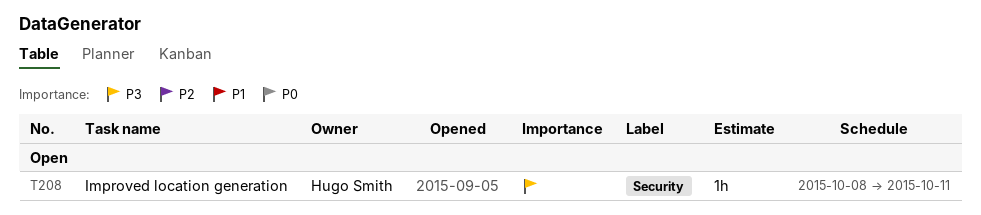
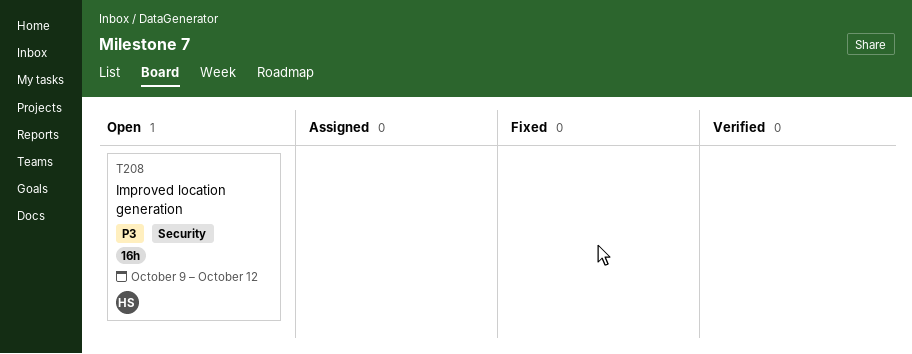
T208, estimate: 1h -> 16h
T208, start: Oct 8 -> Oct 9
T208, due: Oct 11 -> Oct 12

